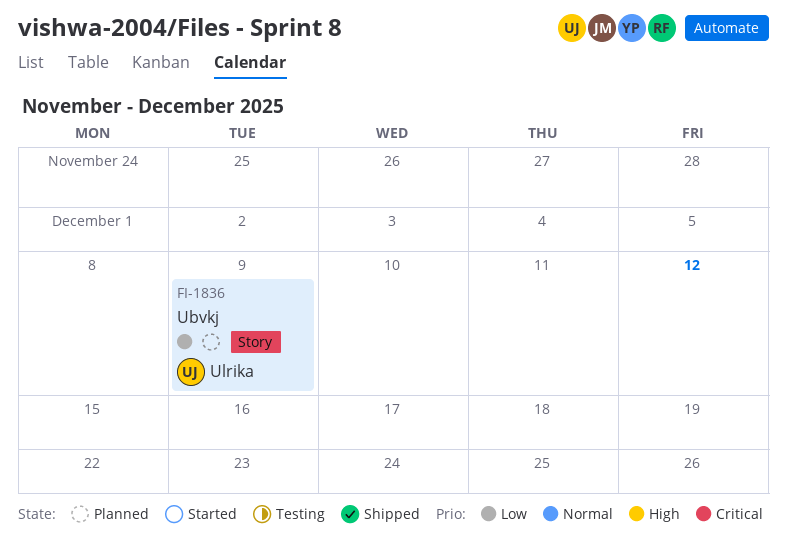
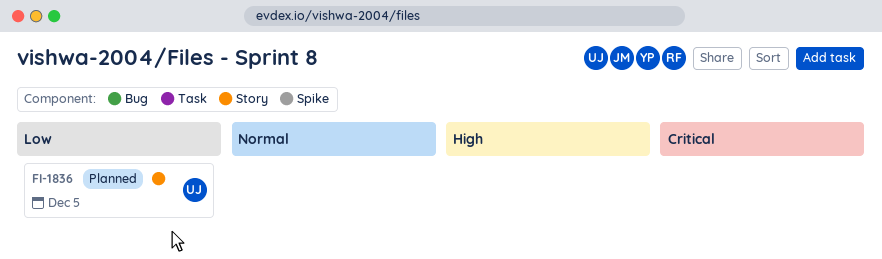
FI-1836, due: Dec 9 -> Dec 5

